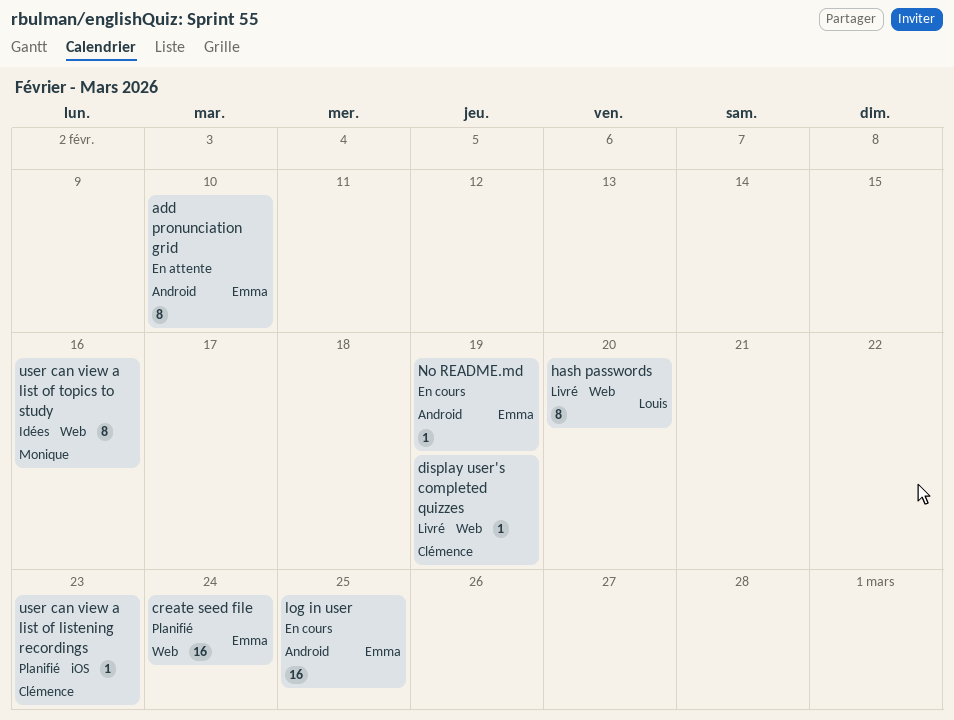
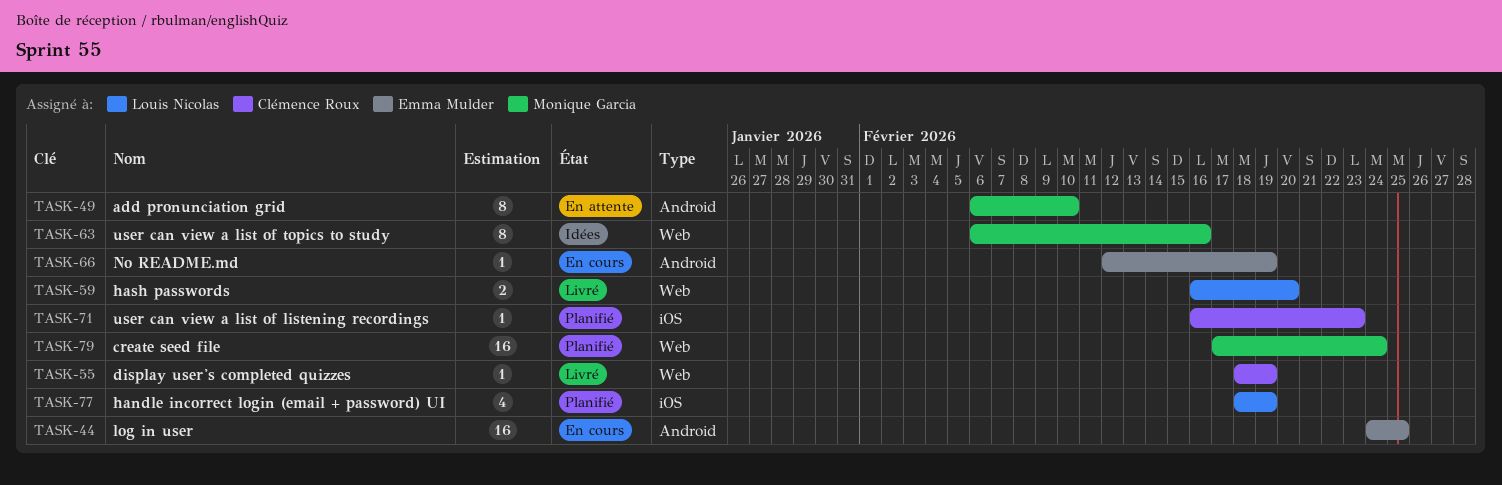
add pronunciation grid, owner: Emma Mulder -> Monique Garcia
create seed file, owner: Emma Mulder -> Monique Garcia
handle incorrect login (email + password) UI: none -> present
hash passwords, estimate: 8 -> 2

